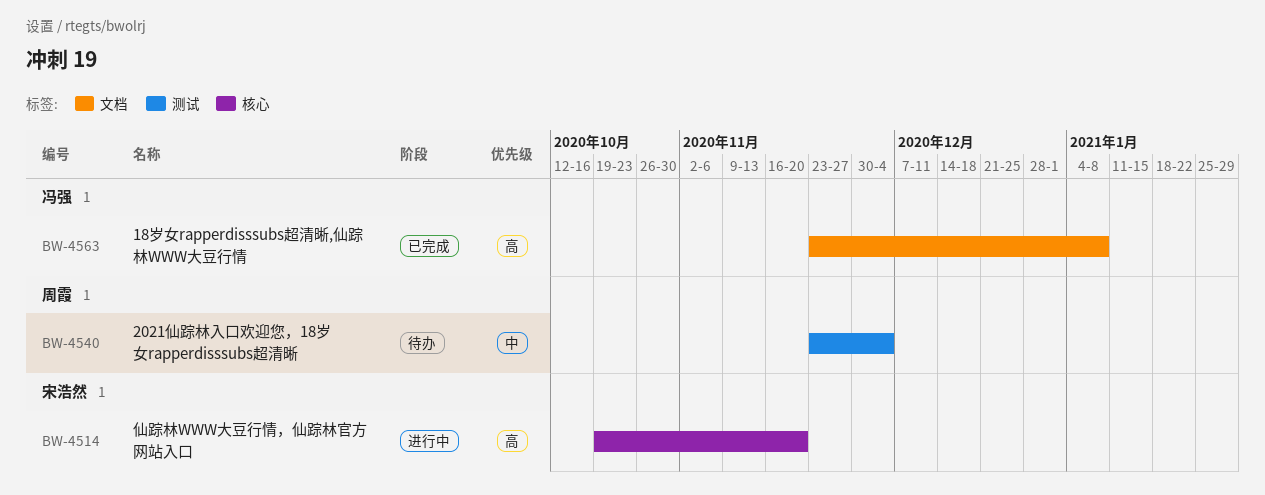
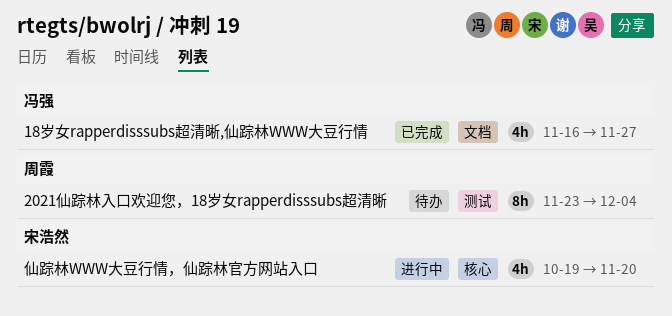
18岁女rapperdisssubs超清晰,仙踪林WWW大豆行情, start: Nov 23 -> Nov 16
18岁女rapperdisssubs超清晰,仙踪林WWW大豆行情, due: Jan 8 -> Nov 27

